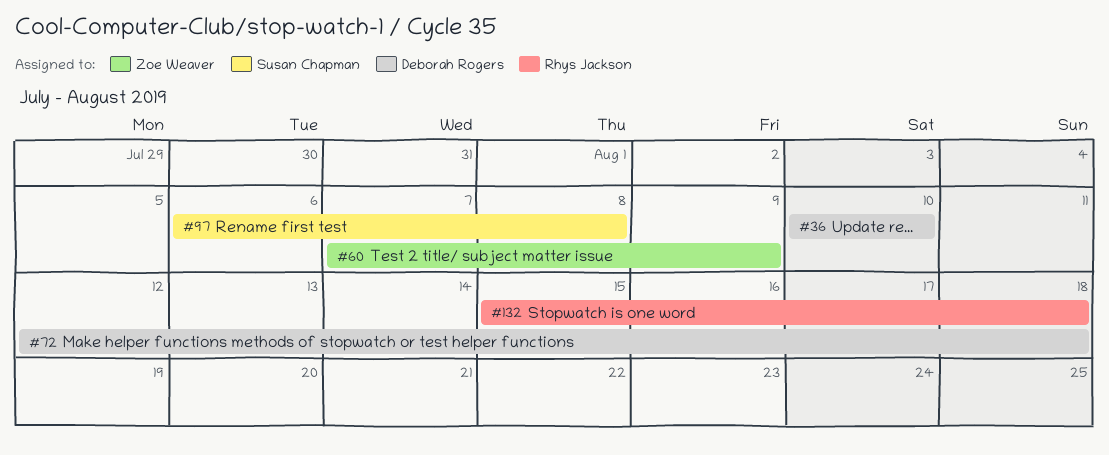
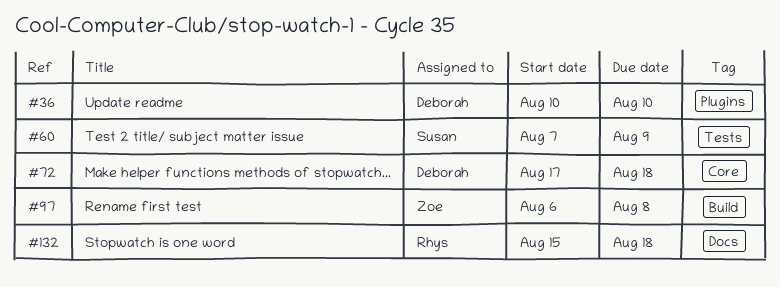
#60, owner: Zoe Weaver -> Susan Chapman
#72, start: Aug 12 -> Aug 17
#97, owner: Susan Chapman -> Zoe Weaver

